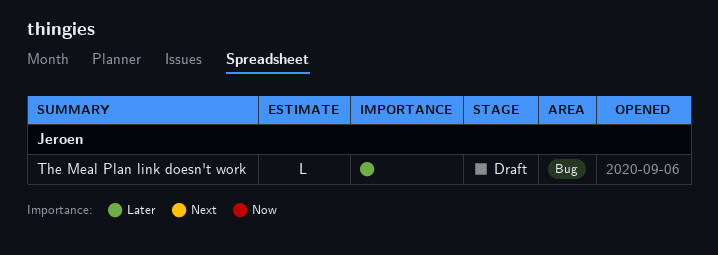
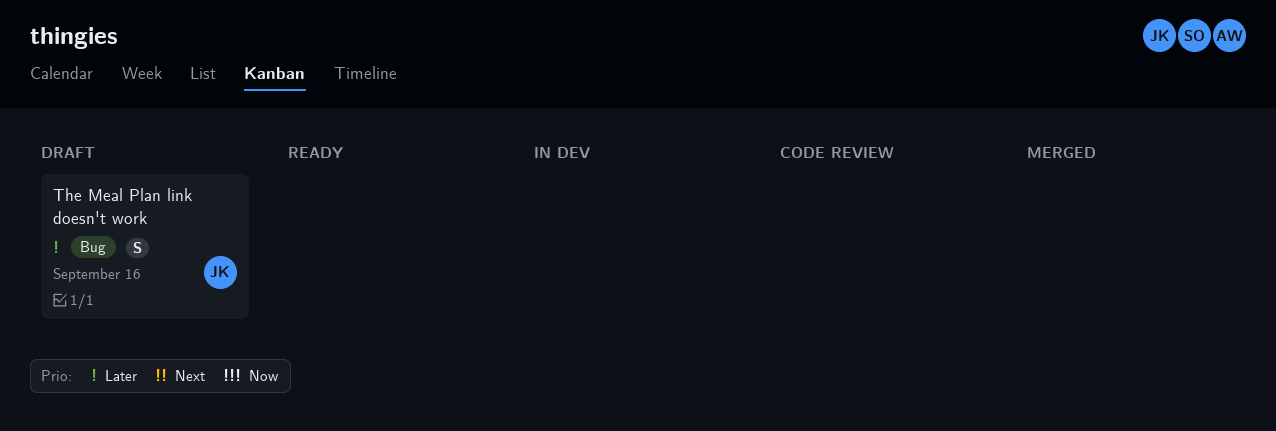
The Meal Plan link doesn't work, estimate: L -> S

